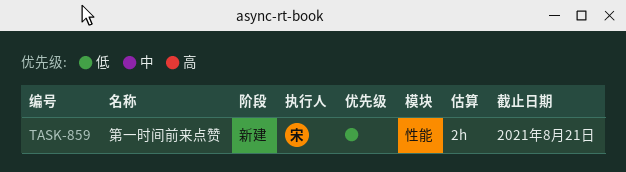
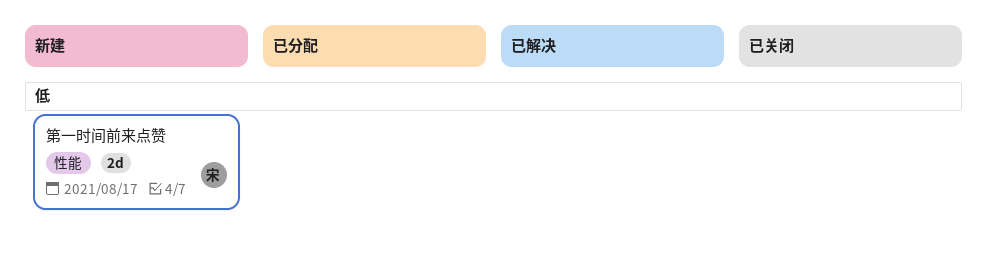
第一时间前来点赞, estimate: 2h -> 2d
第一时间前来点赞, due: Aug 21 -> Aug 17

